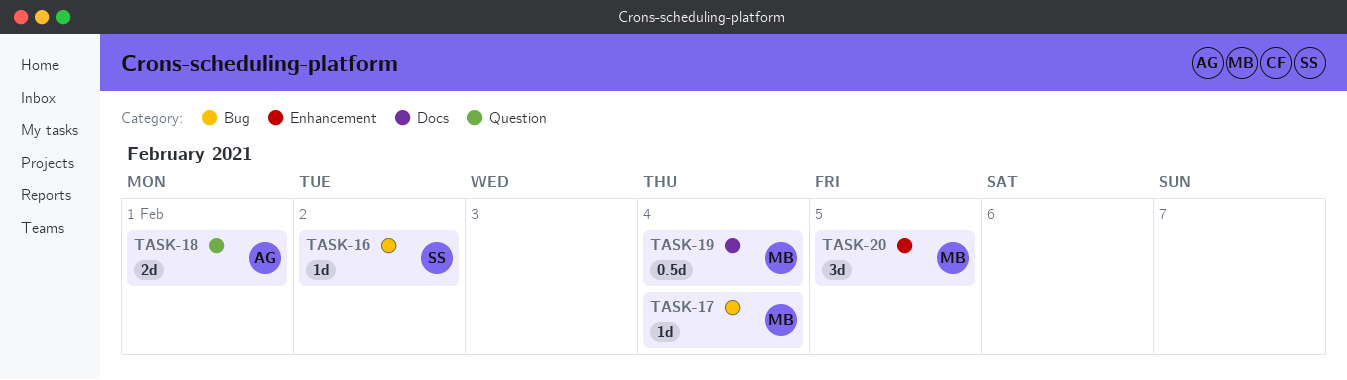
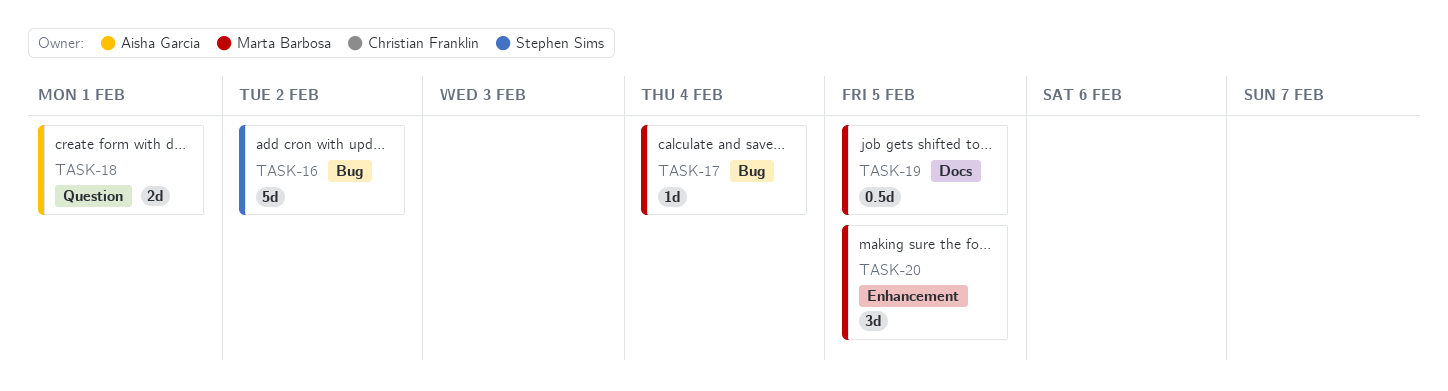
TASK-16, estimate: 1d -> 5d
TASK-19, due: Feb 4 -> Feb 5

